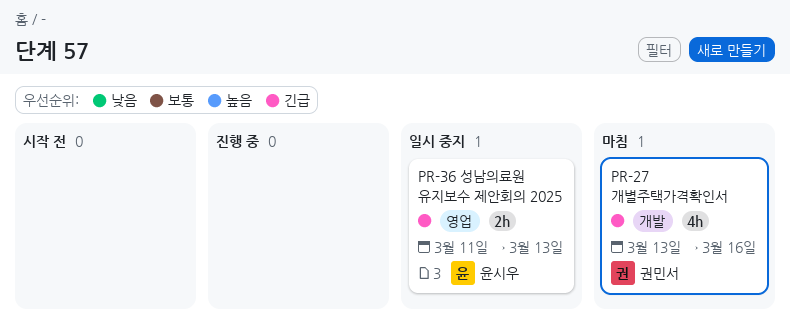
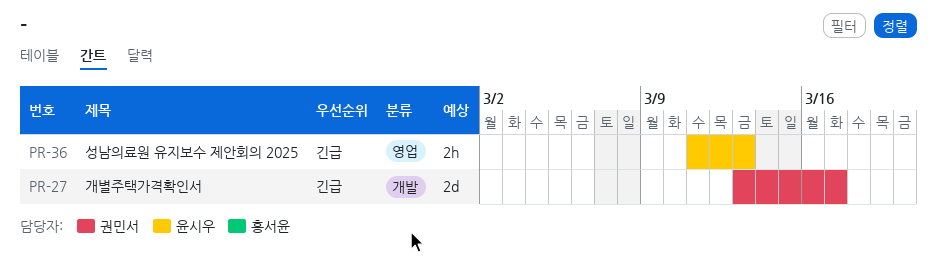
PR-27, estimate: 4h -> 2d
PR-27, due: Mar 16 -> Mar 17

